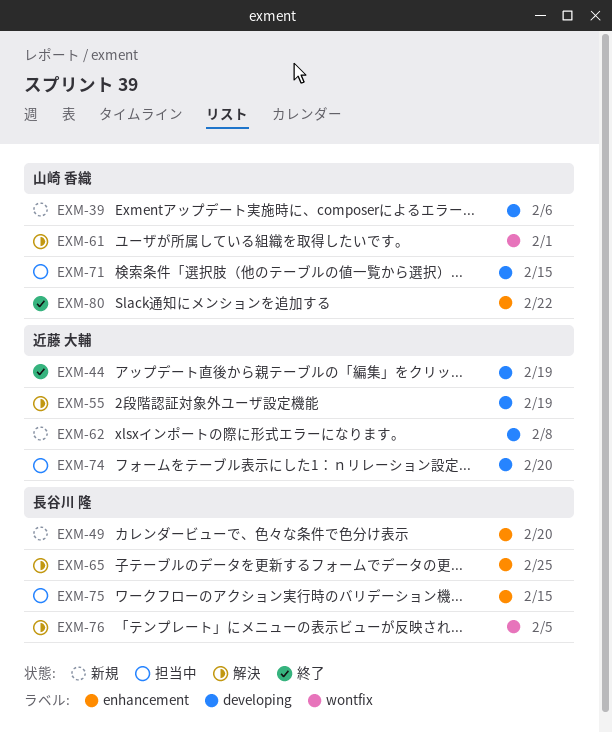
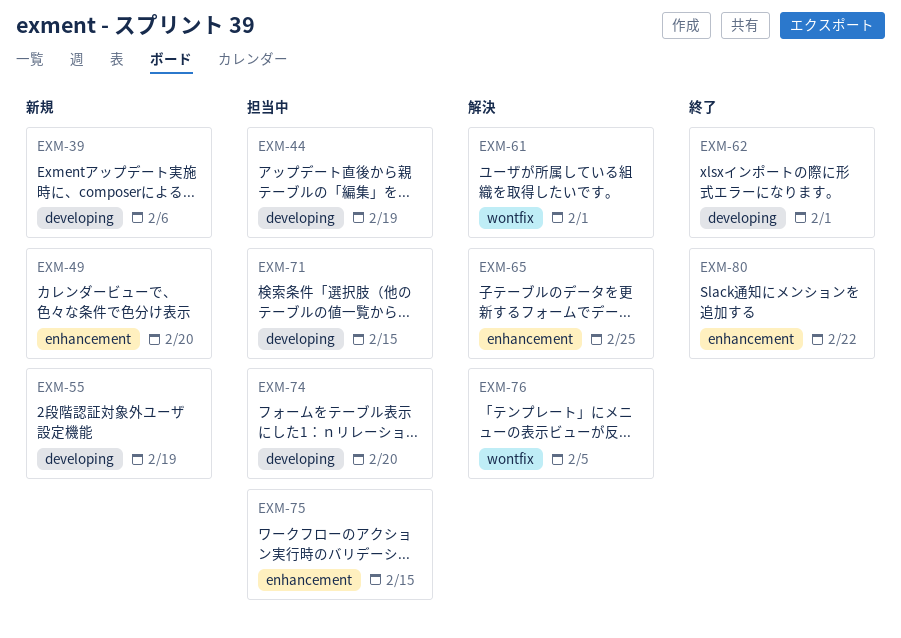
EXM-44, status: 終了 -> 担当中
EXM-55, status: 解決 -> 新規
EXM-62, status: 新規 -> 終了
EXM-62, due: Feb 8 -> Feb 1

